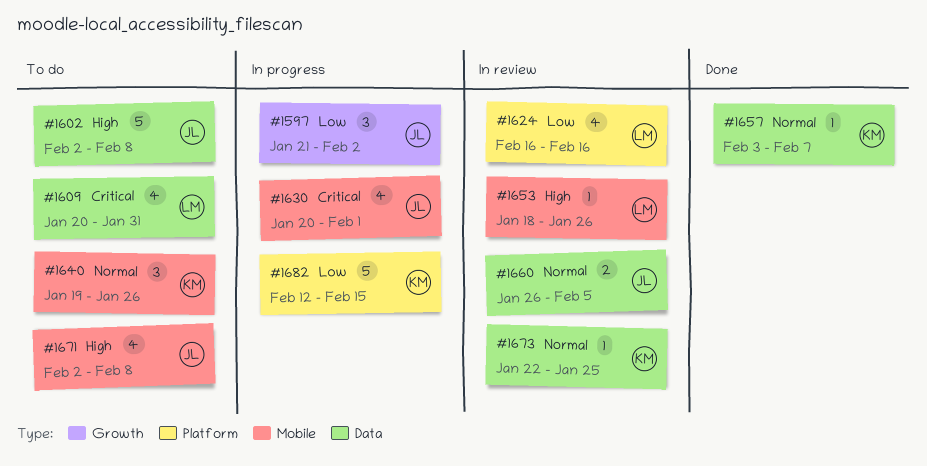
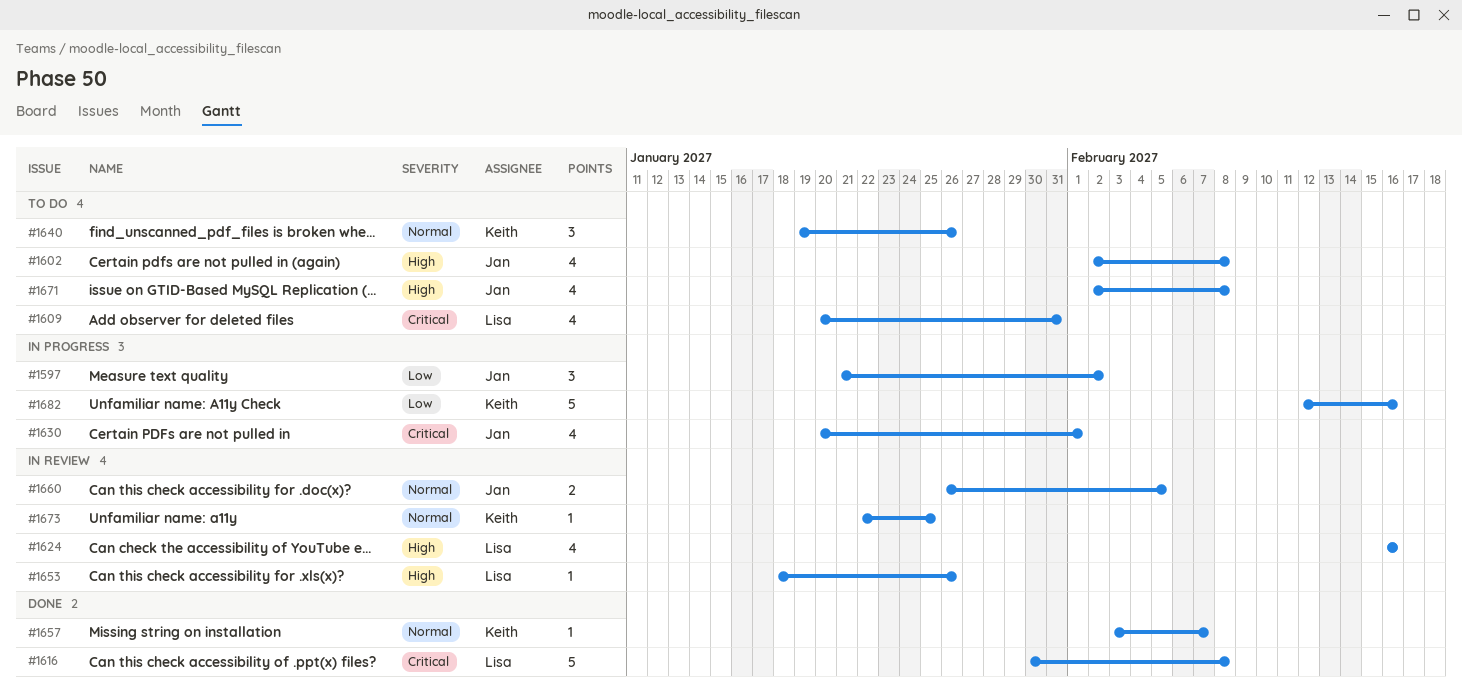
#1602, estimate: 5 -> 4
#1616: none -> present
#1624, priority: Low -> High
#1682, due: Feb 15 -> Feb 16

